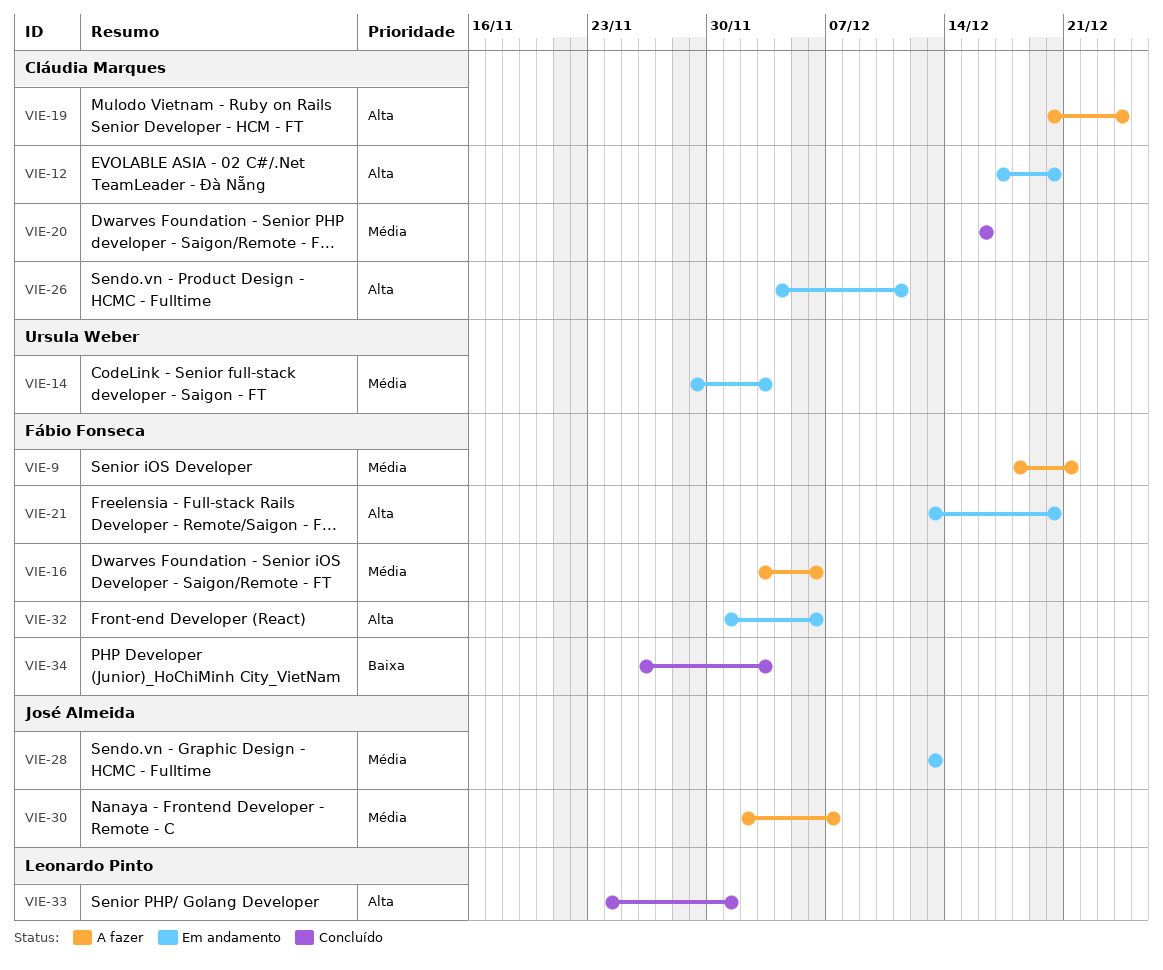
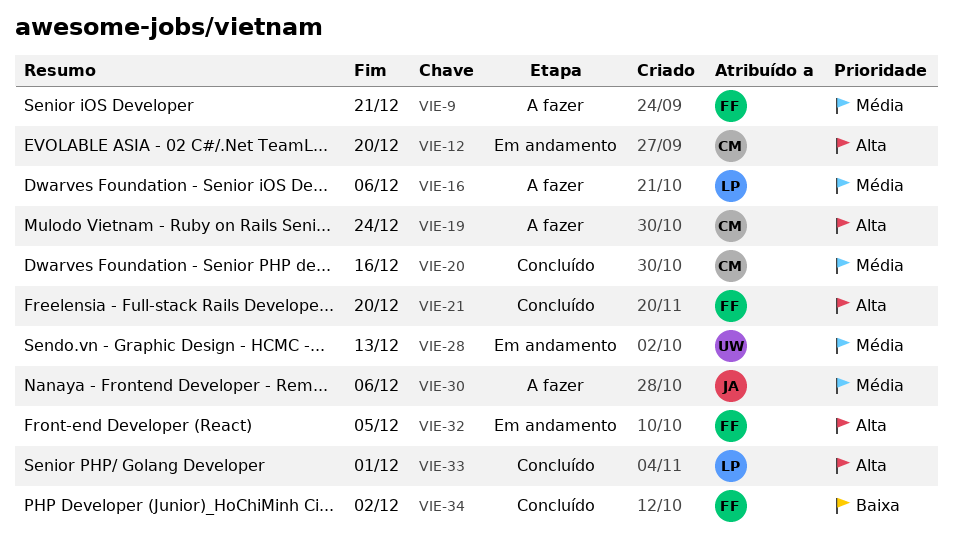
VIE-14: present -> none
VIE-16, owner: Fábio Fonseca -> Leonardo Pinto
VIE-21, status: Em andamento -> Concluído
VIE-26: present -> none
VIE-28, owner: José Almeida -> Ursula Weber
VIE-30, due: Dec 7 -> Dec 6
VIE-32, due: Dec 6 -> Dec 5
VIE-34, due: Dec 3 -> Dec 2

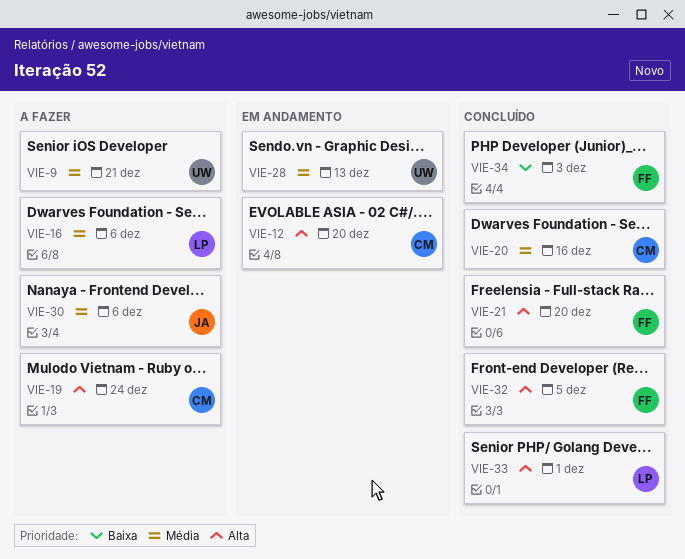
VIE-9, owner: FF -> UW
VIE-32, status: Em andamento -> Concluído
VIE-34, due: Dec 2 -> Dec 3

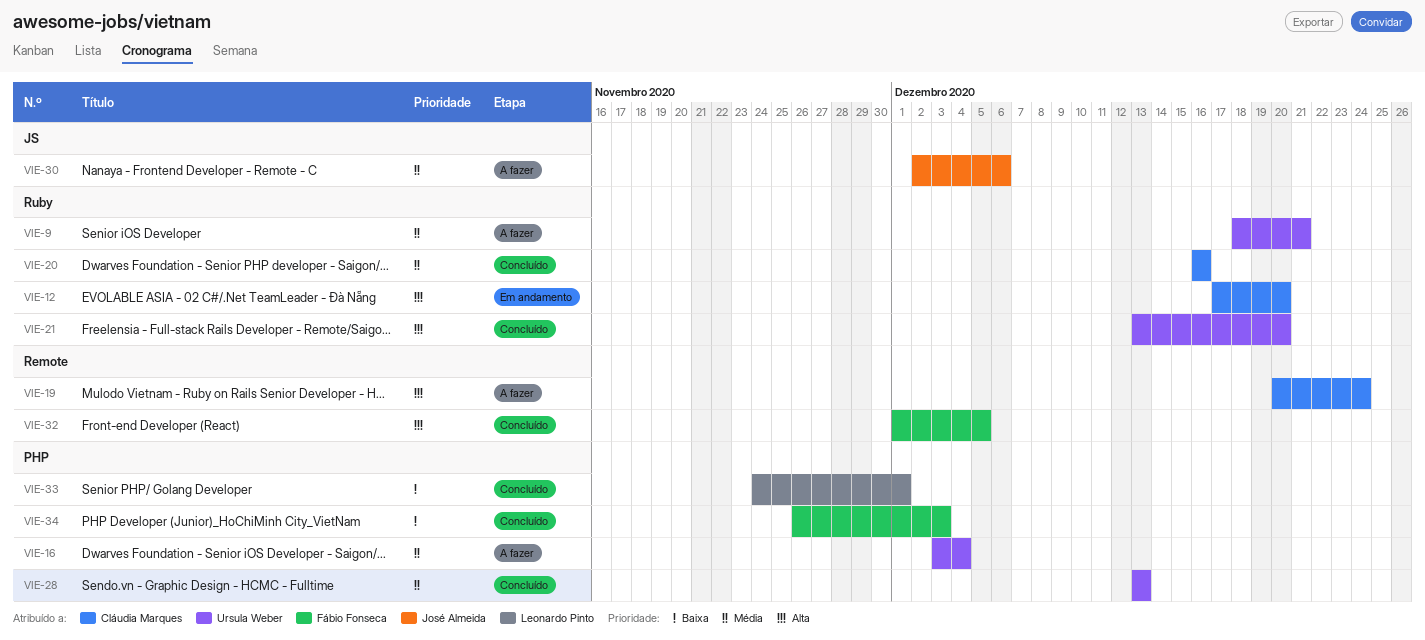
VIE-16, owner: Leonardo Pinto -> Ursula Weber
VIE-16, due: Dec 6 -> Dec 4
VIE-21, owner: Fábio Fonseca -> Ursula Weber
VIE-28, status: Em andamento -> Concluído
VIE-33, priority: Alta -> Baixa

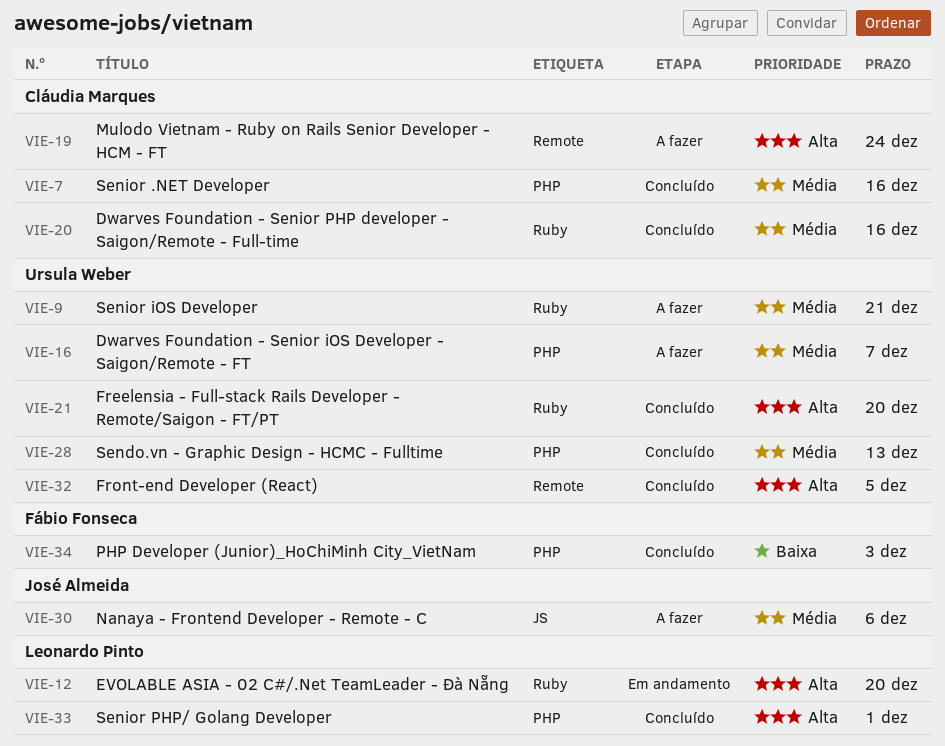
VIE-7: none -> present
VIE-12, owner: Cláudia Marques -> Leonardo Pinto
VIE-16, due: Dec 4 -> Dec 7
VIE-32, owner: Fábio Fonseca -> Ursula Weber
VIE-33, priority: Baixa -> Alta

